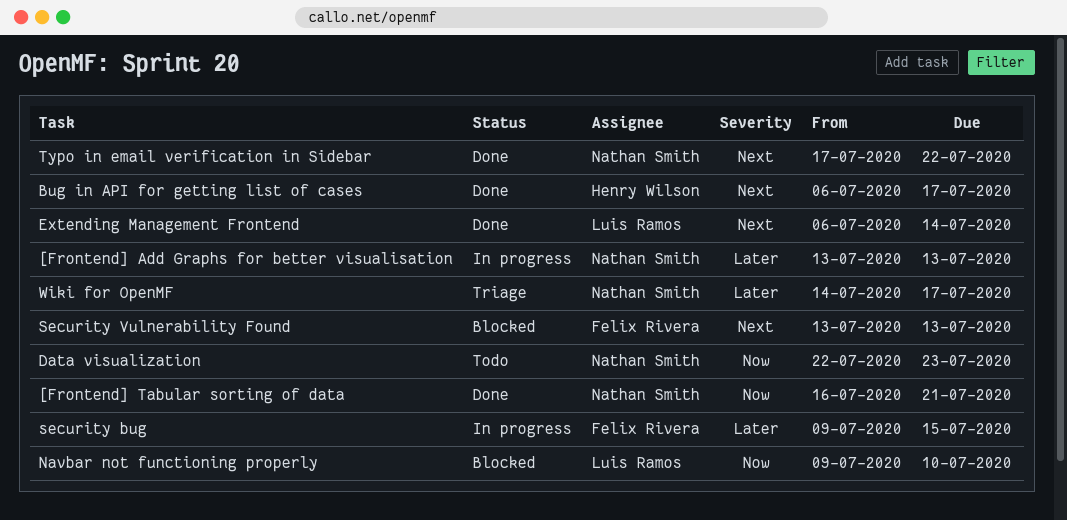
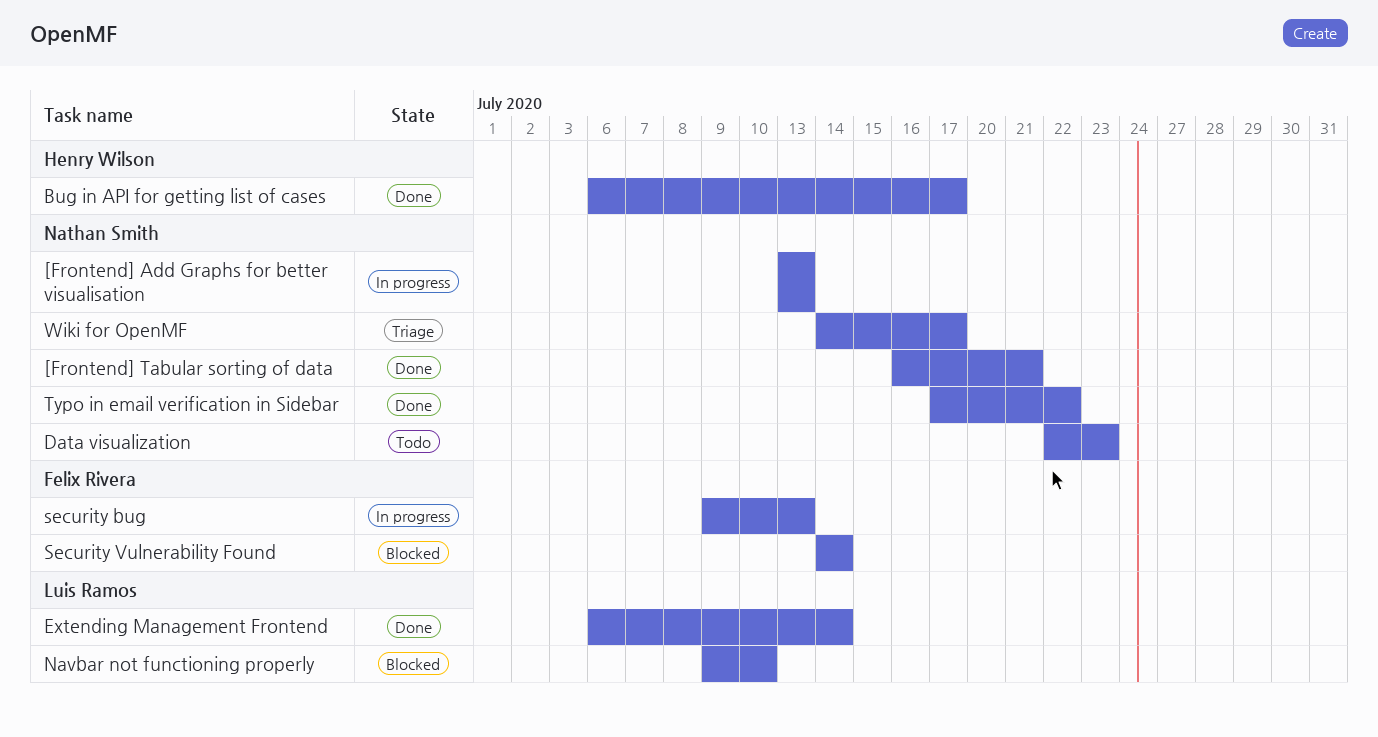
security bug, due: Jul 15 -> Jul 13
Security Vulnerability Found, start: Jul 13 -> Jul 14
Security Vulnerability Found, due: Jul 13 -> Jul 14

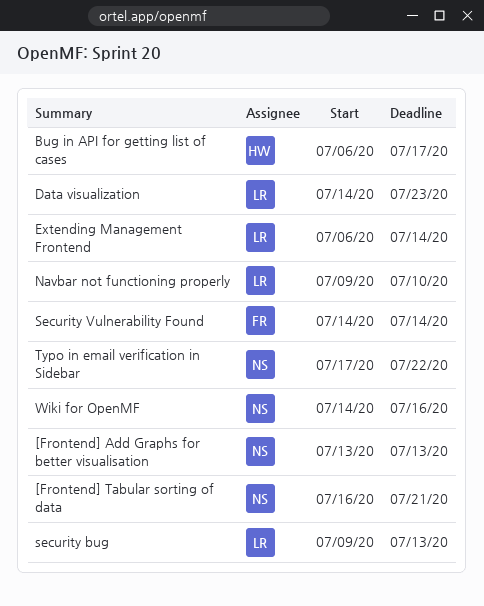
Data visualization, owner: Nathan Smith -> Luis Ramos
Data visualization, start: Jul 22 -> Jul 14
security bug, owner: Felix Rivera -> Luis Ramos
Wiki for OpenMF, due: Jul 17 -> Jul 16

